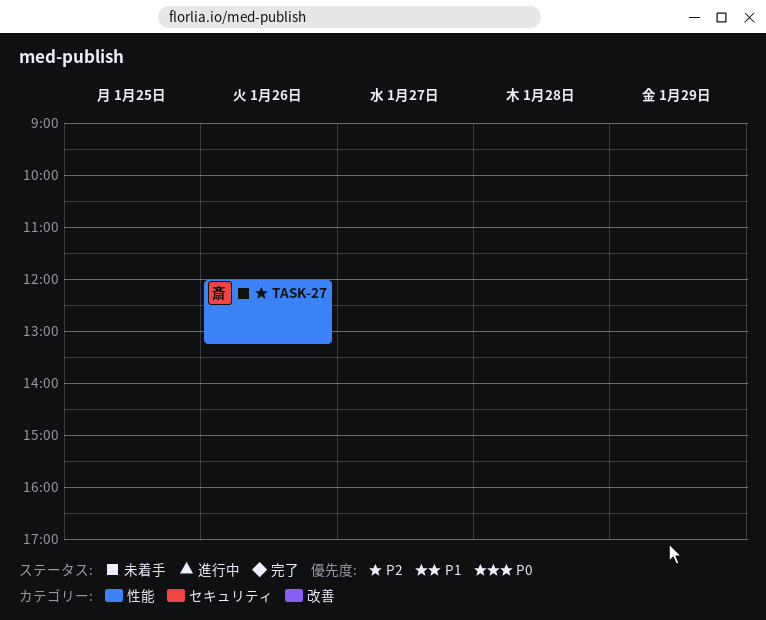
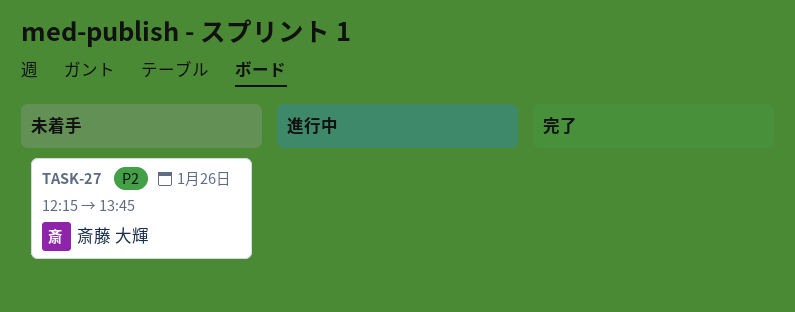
TASK-27, begins: 12:00 -> 12:15
TASK-27, ends: 13:15 -> 13:45

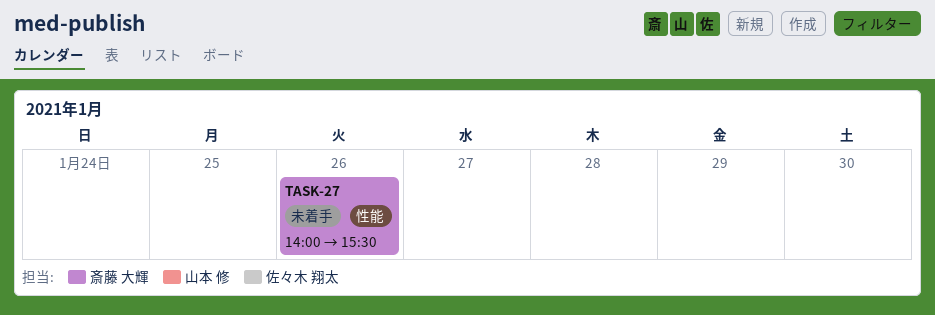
TASK-27, begins: 12:15 -> 14:00
TASK-27, ends: 13:45 -> 15:30

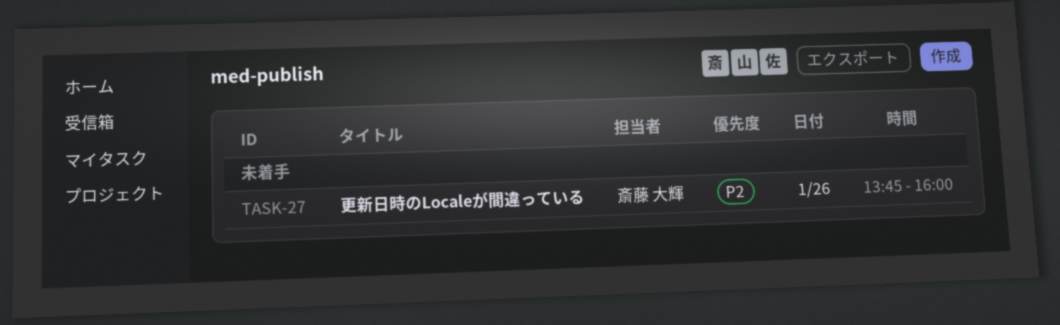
TASK-27, begins: 14:00 -> 13:45
TASK-27, ends: 15:30 -> 16:00

